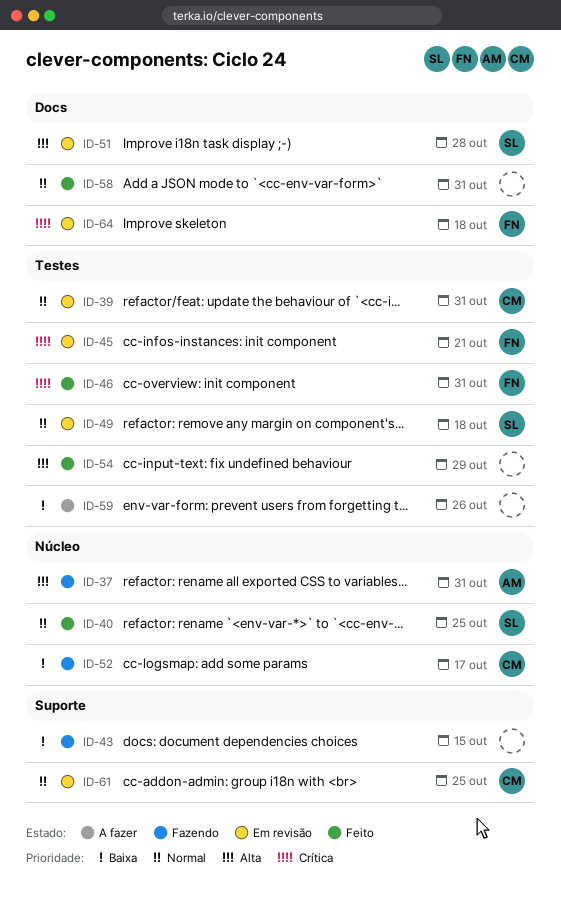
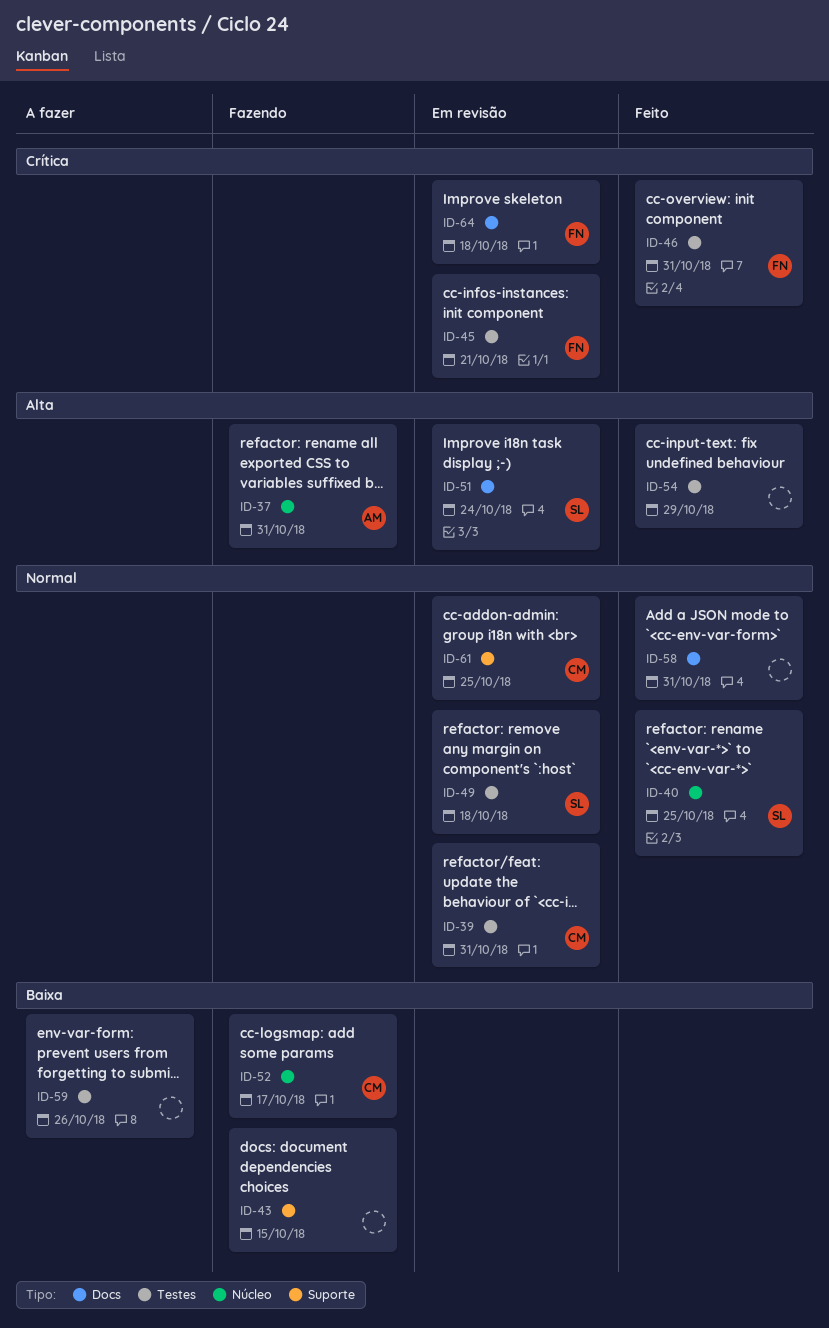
ID-51, due: Oct 28 -> Oct 24

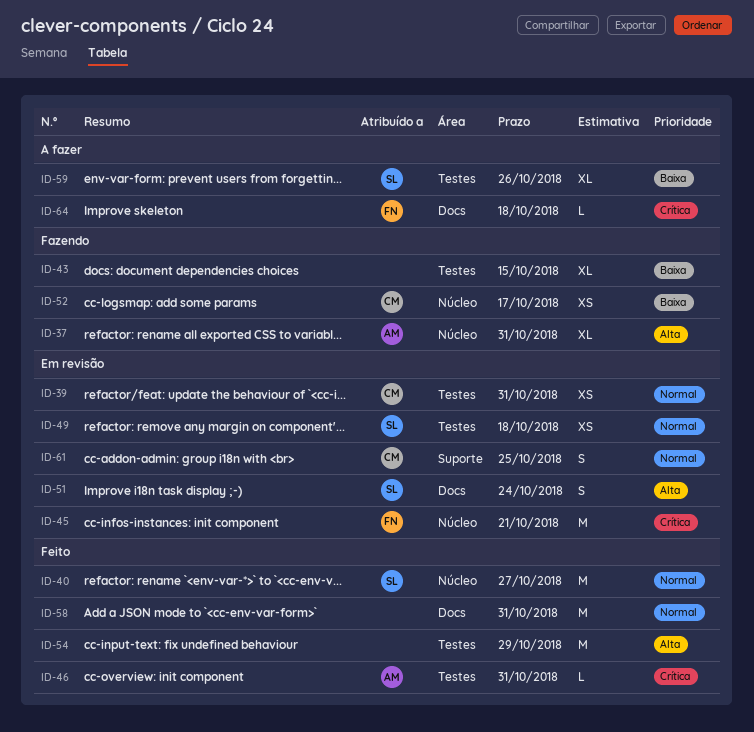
ID-40, due: Oct 25 -> Oct 27
ID-43, label: Suporte -> Testes
ID-45, label: Testes -> Núcleo
ID-46, owner: FN -> AM
ID-59, owner: none -> SL
ID-64, status: Em revisão -> A fazer

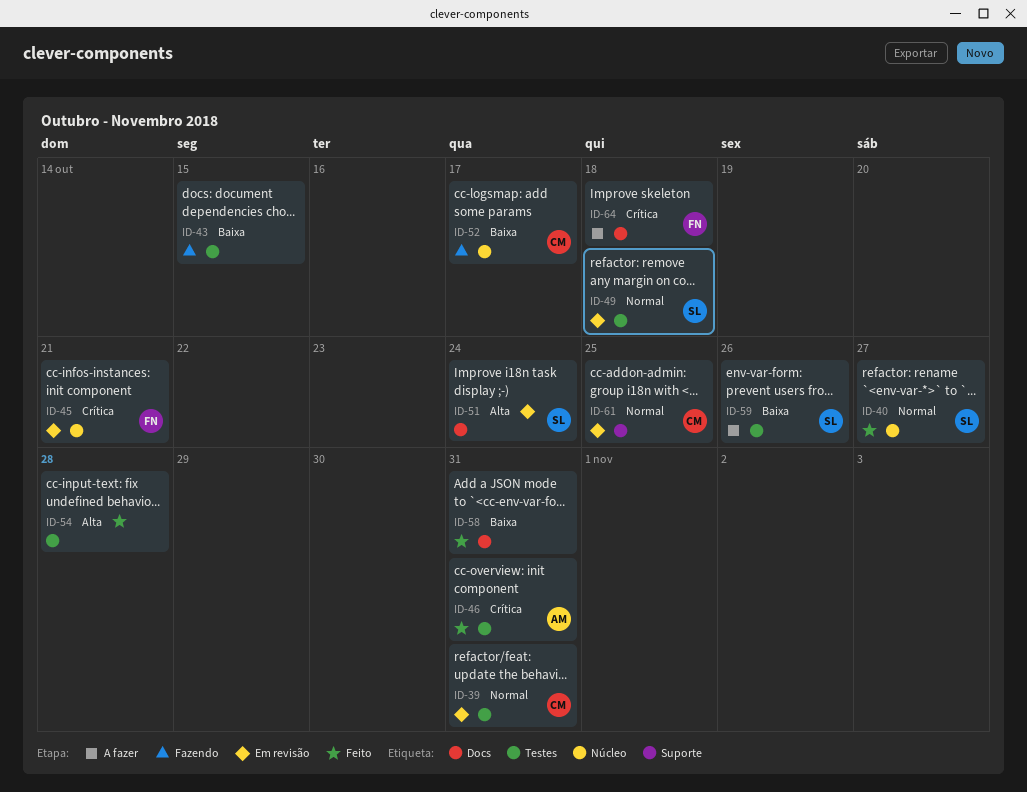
ID-37: present -> none
ID-54, due: Oct 29 -> Oct 28
ID-58, priority: Normal -> Baixa

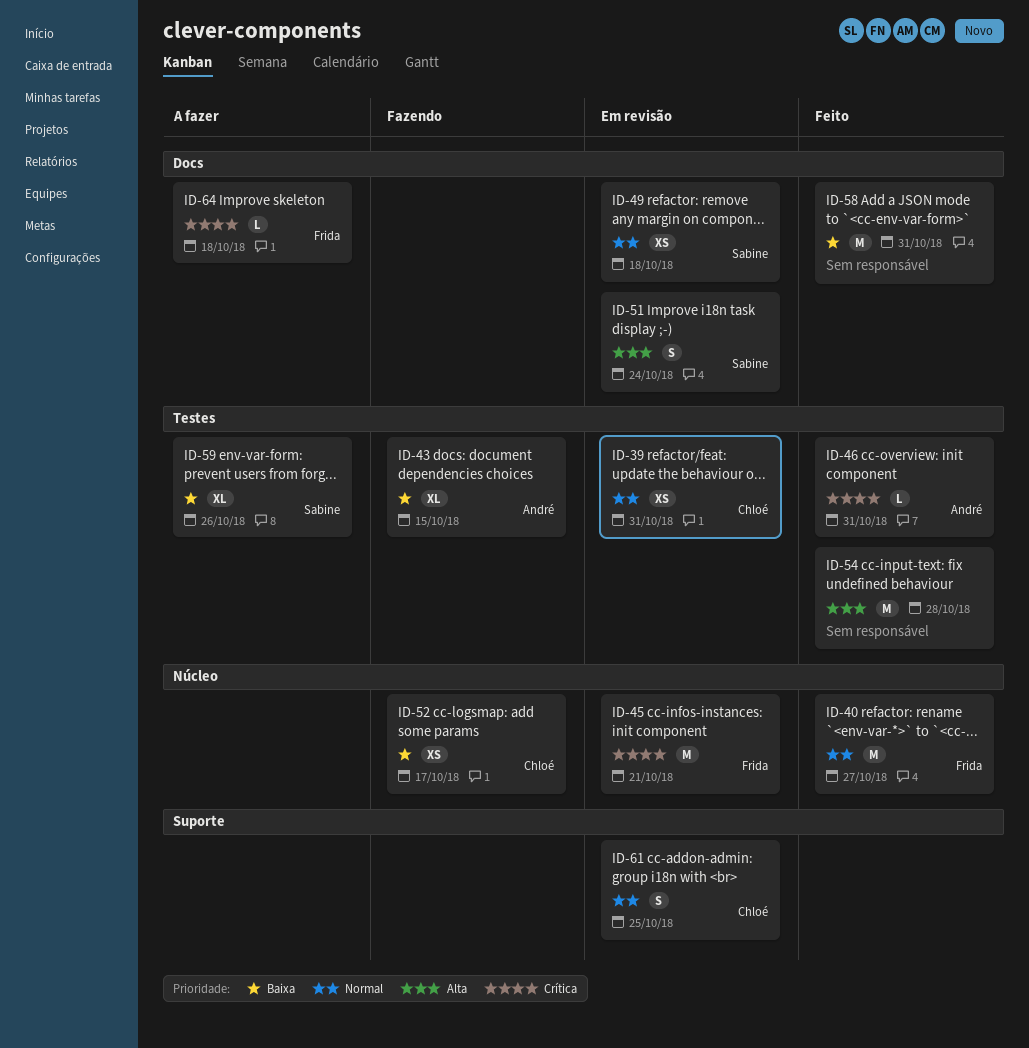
ID-40, owner: Sabine -> Frida
ID-43, owner: none -> André
ID-49, label: Testes -> Docs

